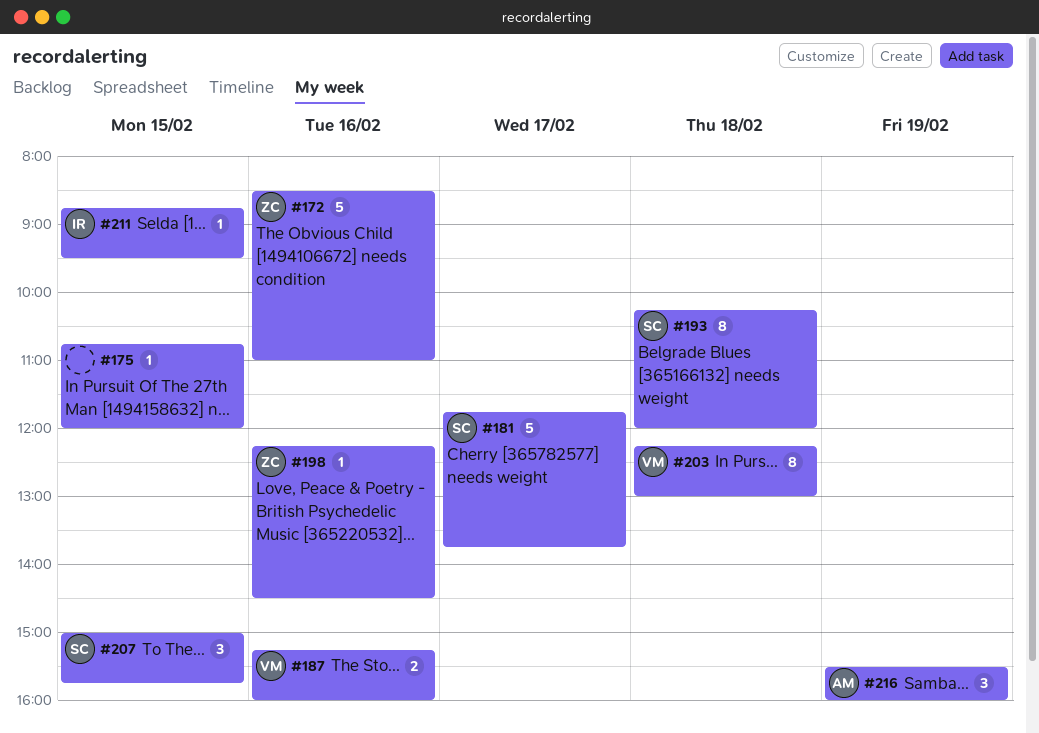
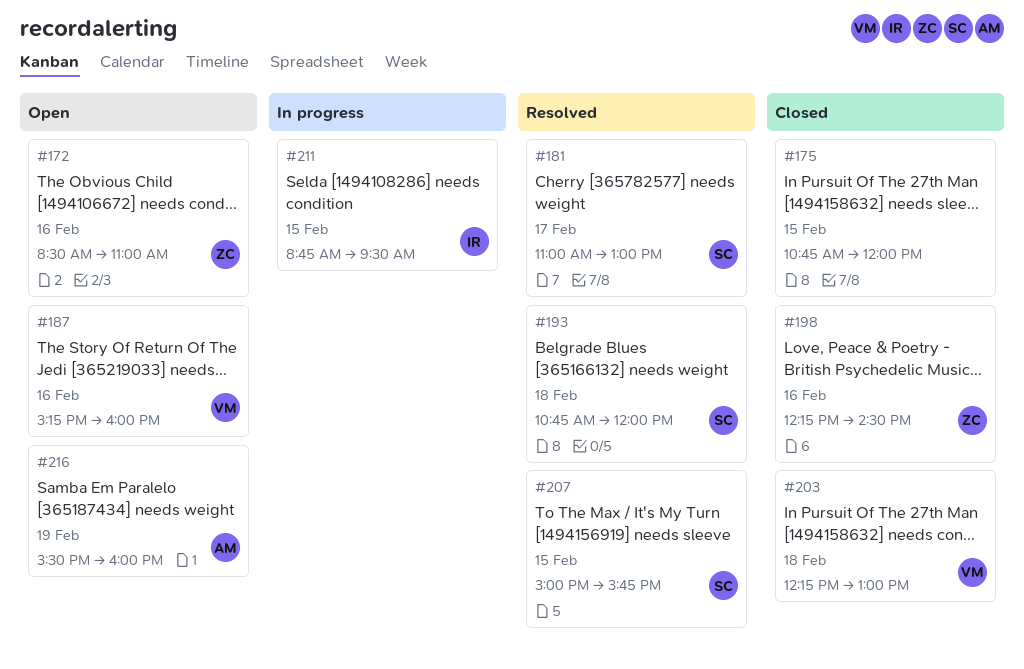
#181, begins: 11:45 -> 11:00
#181, ends: 13:45 -> 13:00
#193, begins: 10:15 -> 10:45

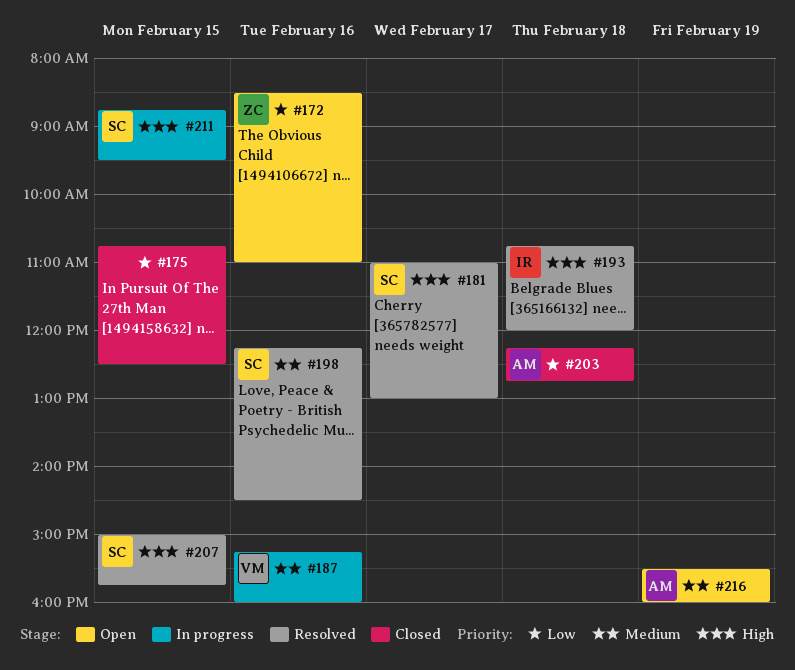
#175, ends: 12:00 -> 12:30
#187, status: Open -> In progress
#193, owner: SC -> IR
#198, status: Closed -> Resolved
#198, owner: ZC -> SC
#203, owner: VM -> AM
#203, ends: 13:00 -> 12:45
#211, owner: IR -> SC

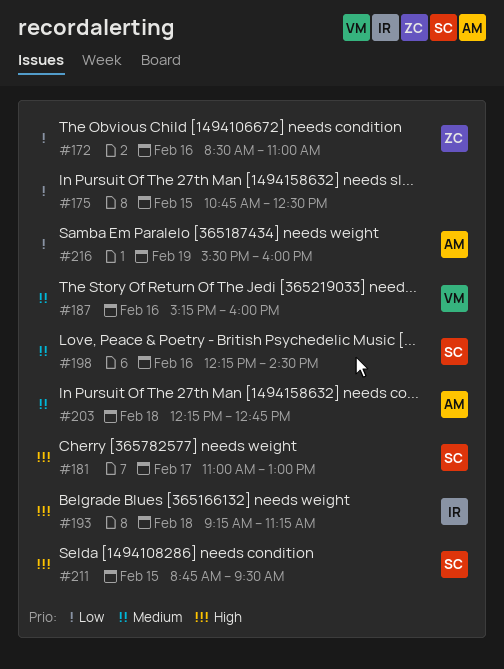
#193, begins: 10:45 -> 09:15
#193, ends: 12:00 -> 11:15
#203, priority: Low -> Medium
#207: present -> none
#216, priority: Medium -> Low

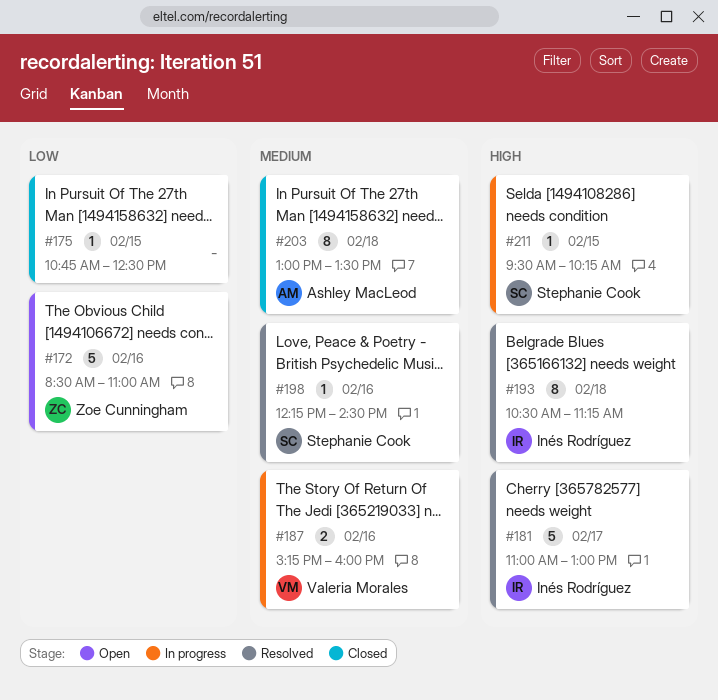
#181, owner: Stephanie Cook -> Inés Rodríguez
#193, begins: 09:15 -> 10:30
#203, begins: 12:15 -> 13:00
#203, ends: 12:45 -> 13:30
#211, begins: 08:45 -> 09:30
#211, ends: 09:30 -> 10:15
#216: present -> none

